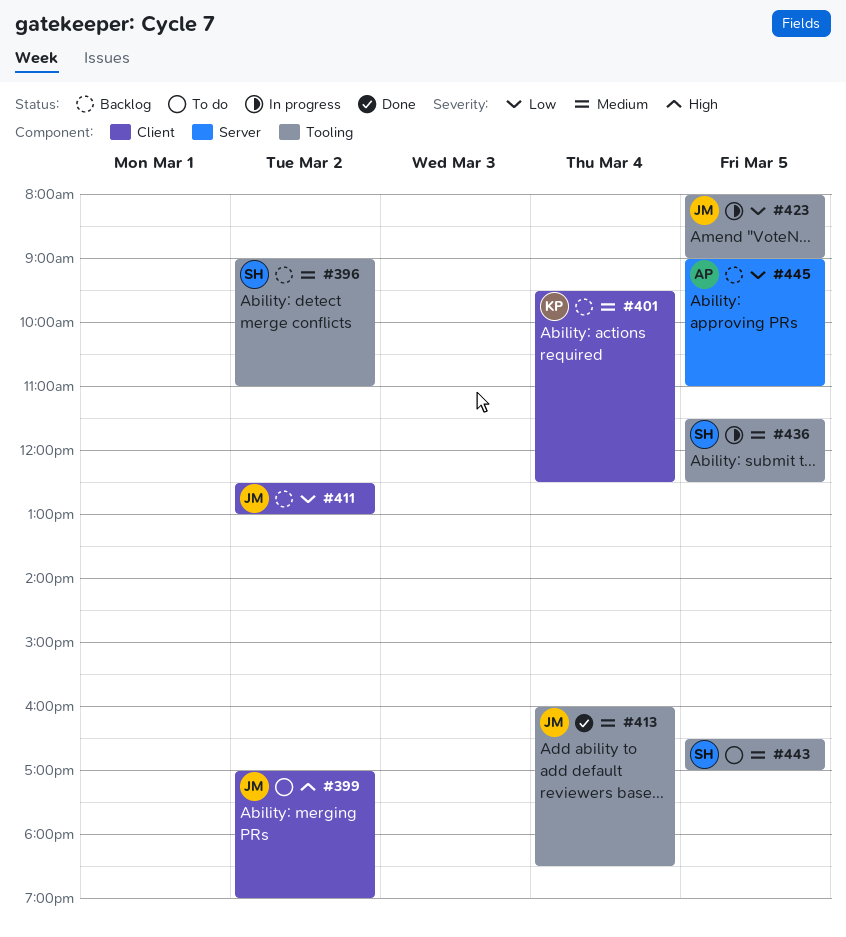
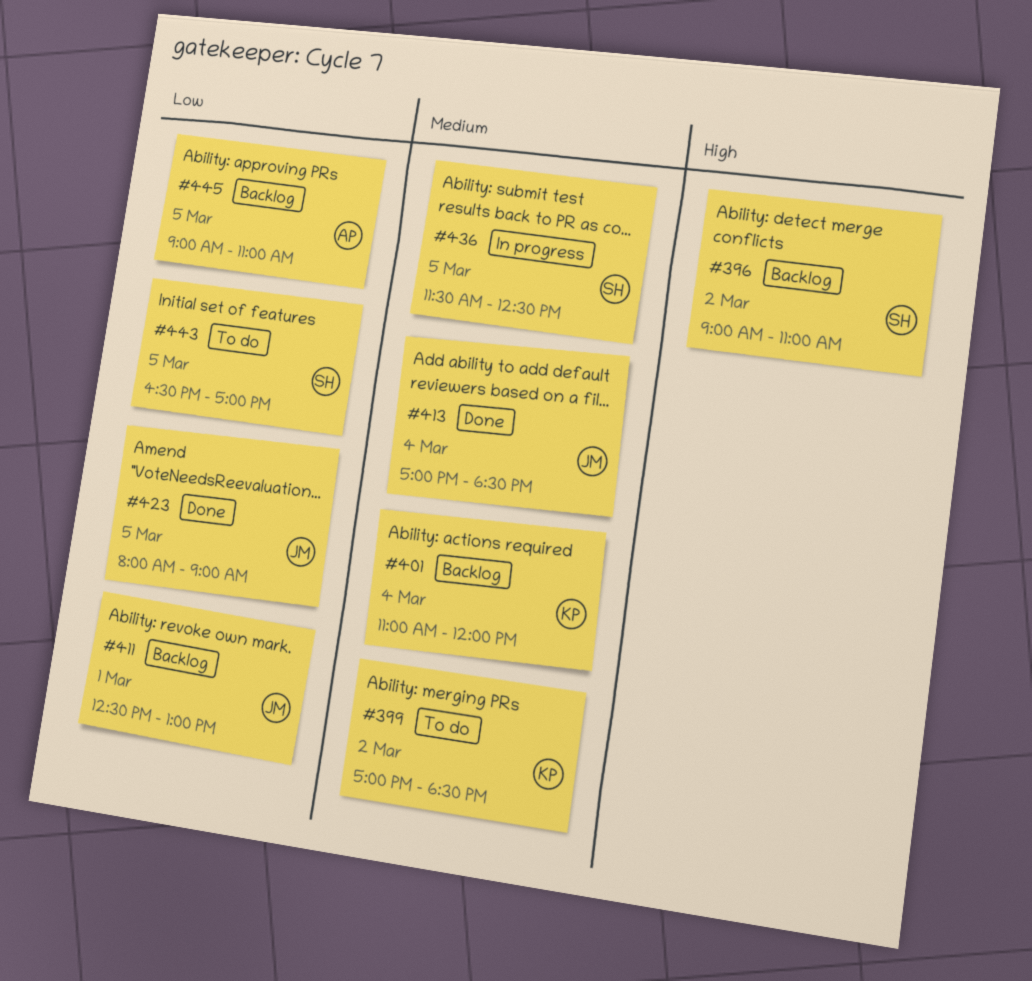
#396, priority: Medium -> High
#399, owner: JM -> KP
#399, priority: High -> Medium
#399, ends: 19:00 -> 18:30
#401, begins: 09:30 -> 11:00
#401, ends: 12:30 -> 12:00
#411, day: Mar 2 -> Mar 1
#413, begins: 16:00 -> 17:00
#423, status: In progress -> Done
#443, priority: Medium -> Low

